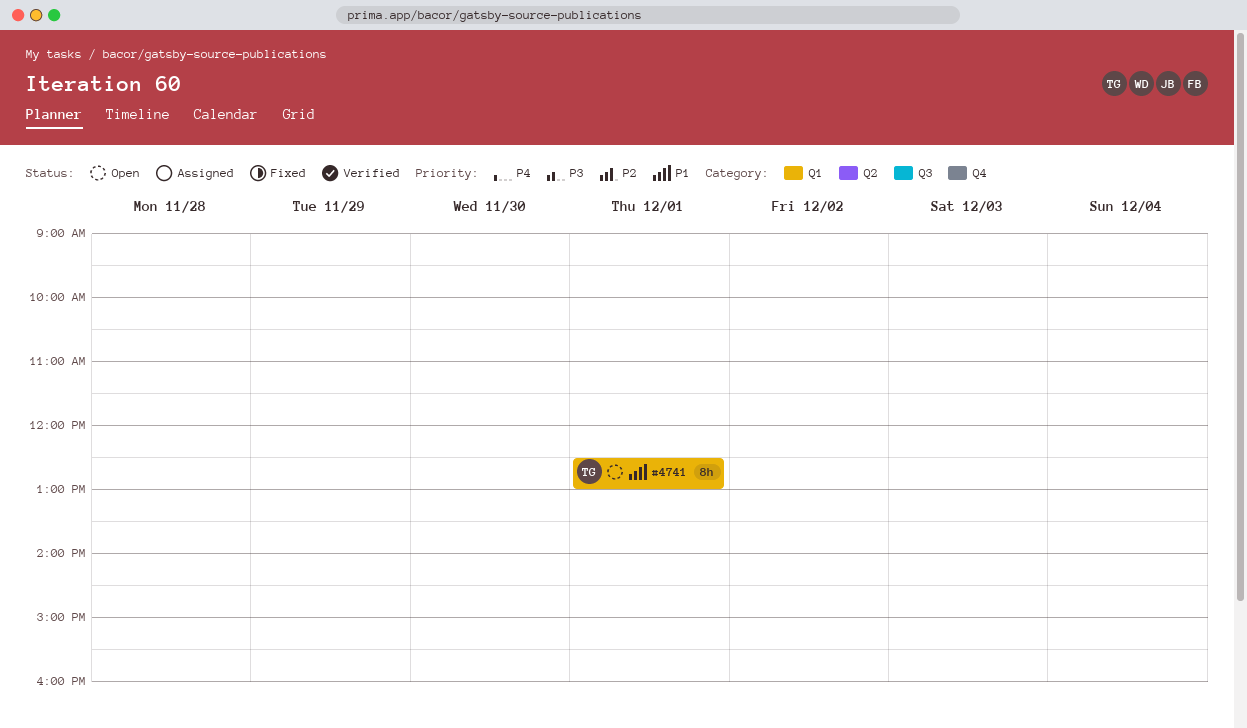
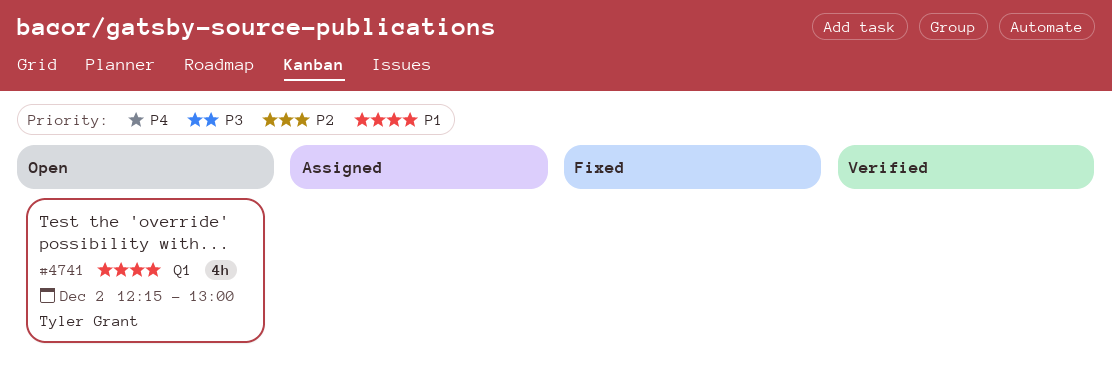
#4741, estimate: 8h -> 4h
#4741, day: Dec 1 -> Dec 2
#4741, begins: 12:30 -> 12:15

